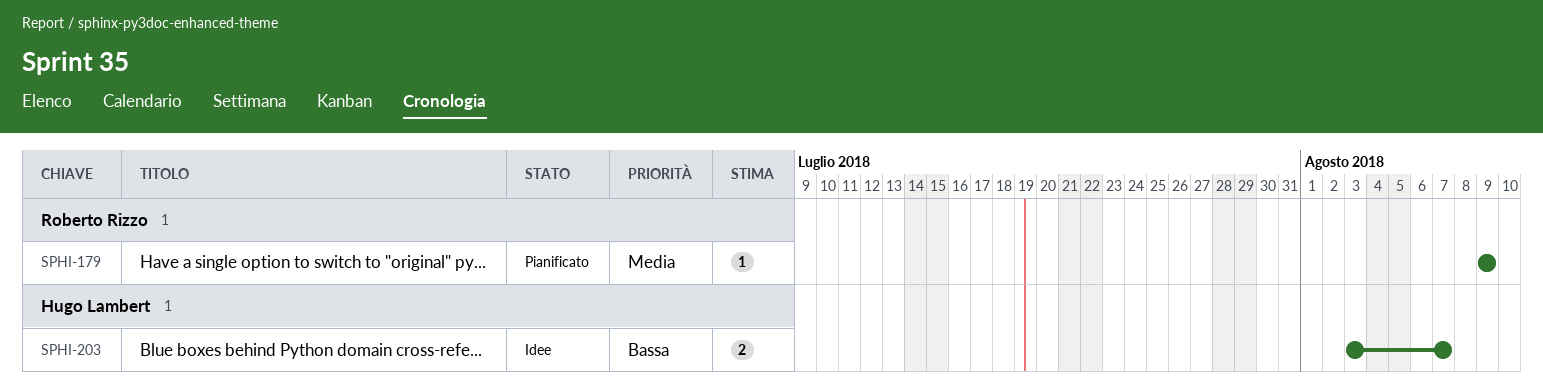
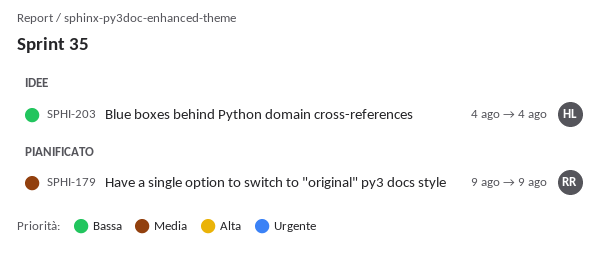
SPHI-203, start: Aug 3 -> Aug 4
SPHI-203, due: Aug 7 -> Aug 4

